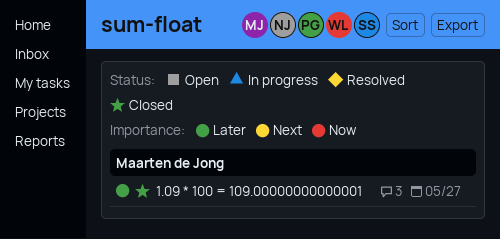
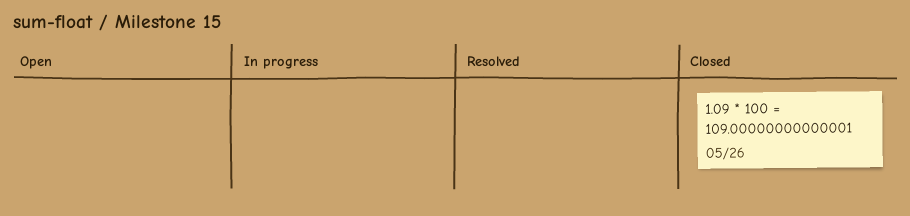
1.09 * 100 = 109.00000000000001, due: May 27 -> May 26

